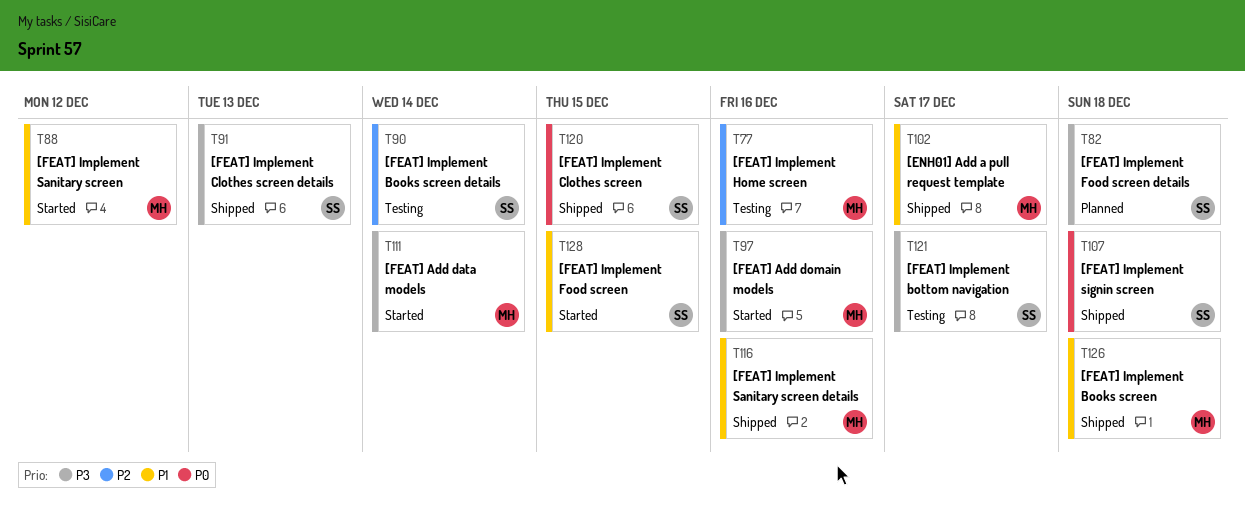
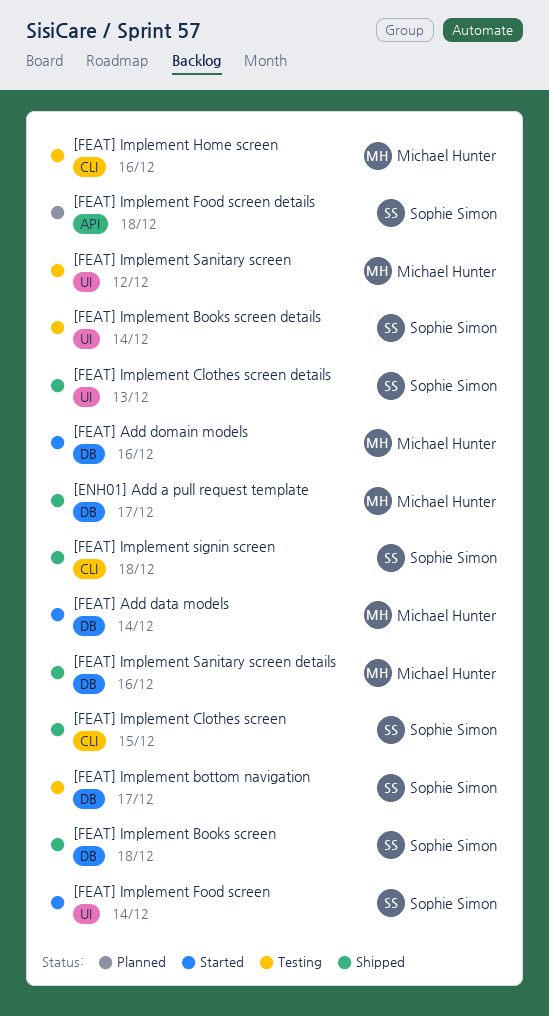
[FEAT] Implement Books screen, owner: Michael Hunter -> Sophie Simon
[FEAT] Implement Food screen, due: Dec 15 -> Dec 14
[FEAT] Implement Sanitary screen, status: Started -> Testing

